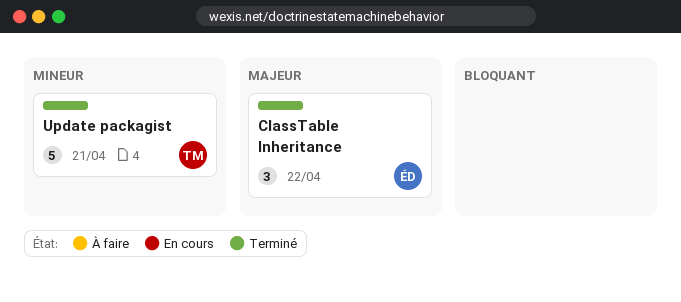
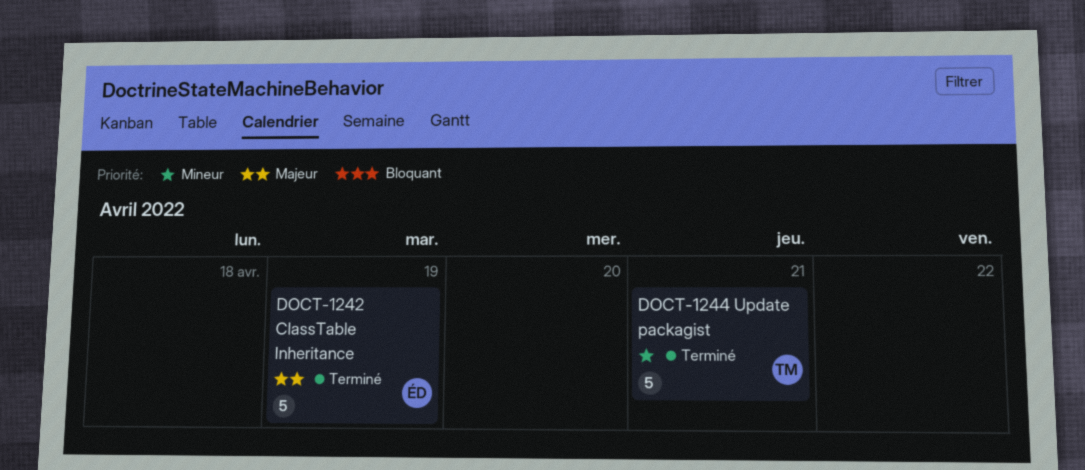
ClassTable Inheritance, estimate: 3 -> 5
ClassTable Inheritance, due: Apr 22 -> Apr 19

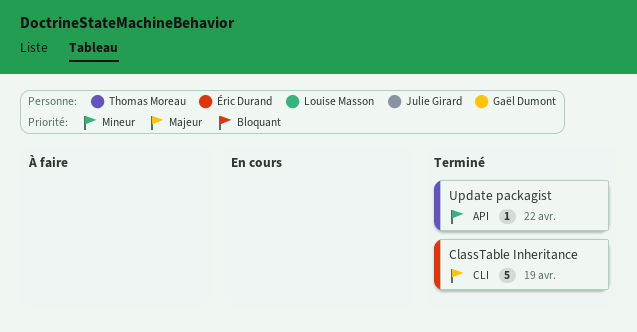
Update packagist, estimate: 5 -> 1
Update packagist, due: Apr 21 -> Apr 22

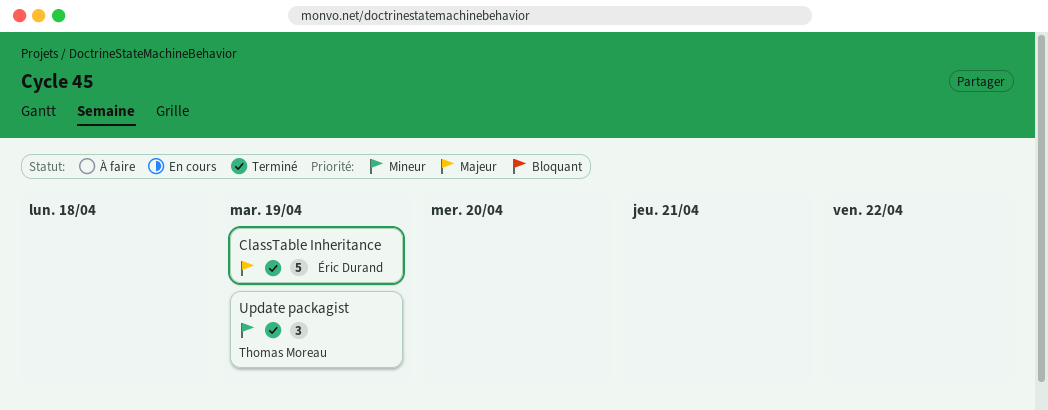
Update packagist, estimate: 1 -> 3
Update packagist, due: Apr 22 -> Apr 19

